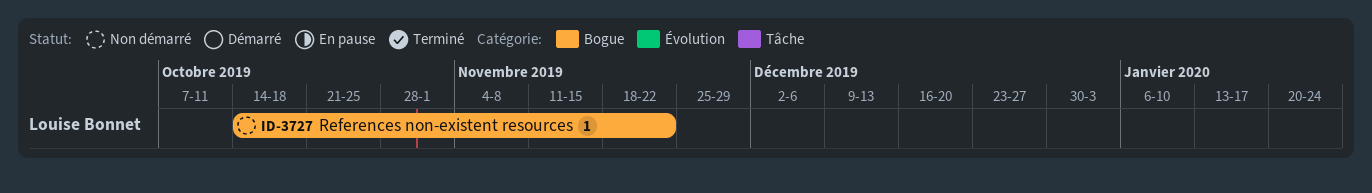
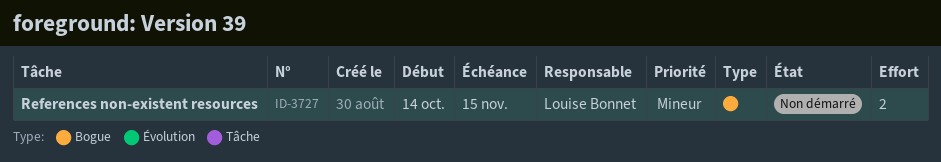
ID-3727, estimate: 1 -> 2
ID-3727, due: Nov 22 -> Nov 15

